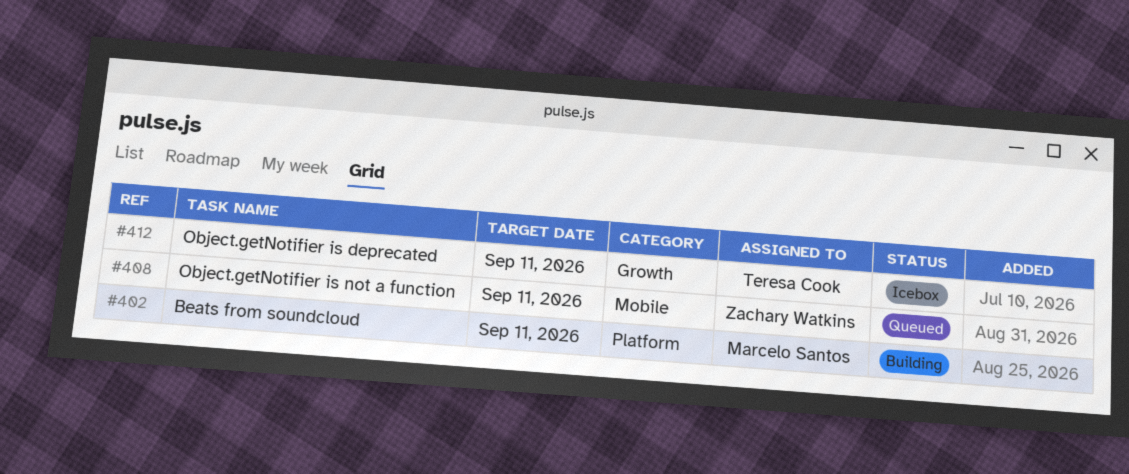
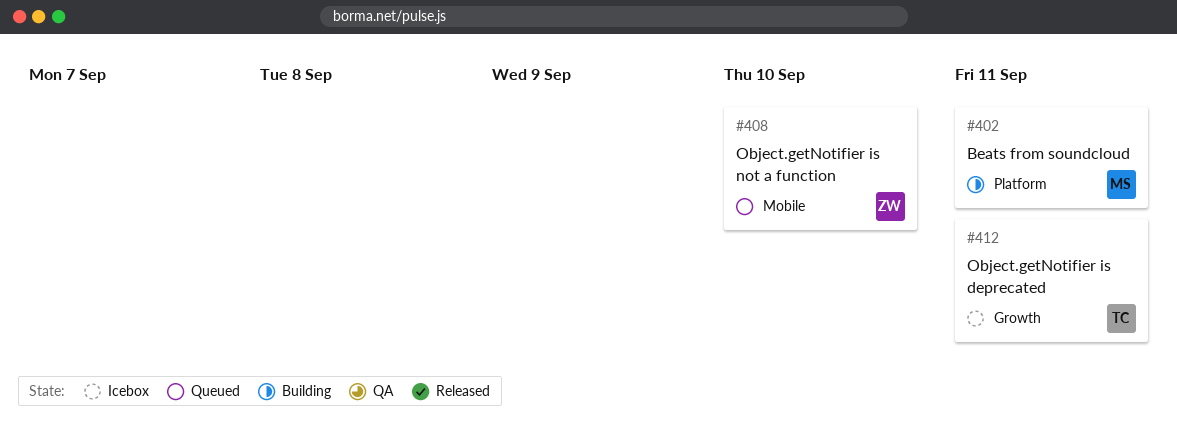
#408, due: Sep 11 -> Sep 10

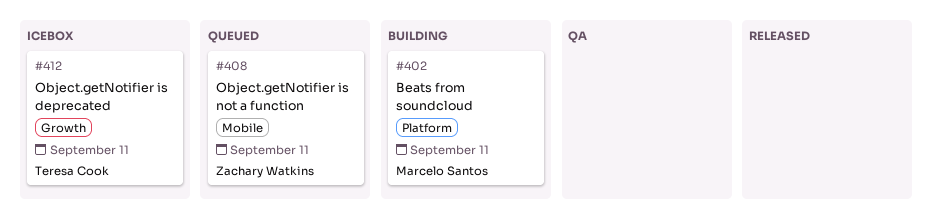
#408, due: Sep 10 -> Sep 11

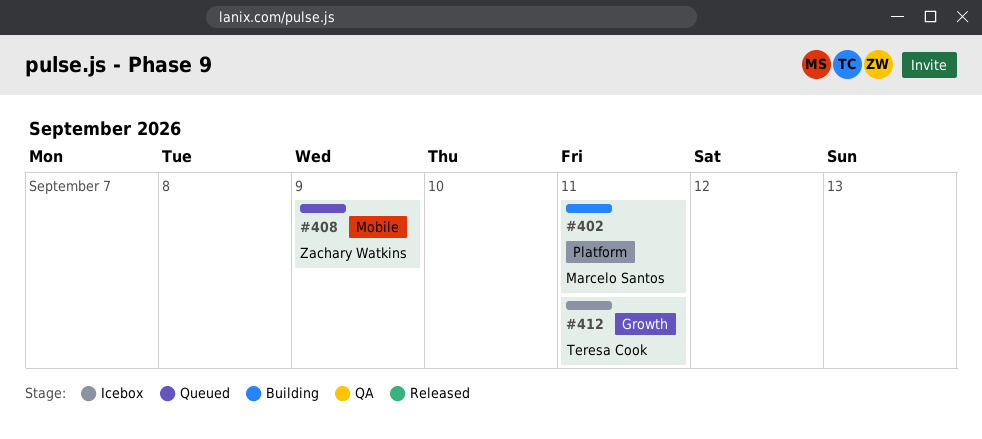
#408, due: Sep 11 -> Sep 9

